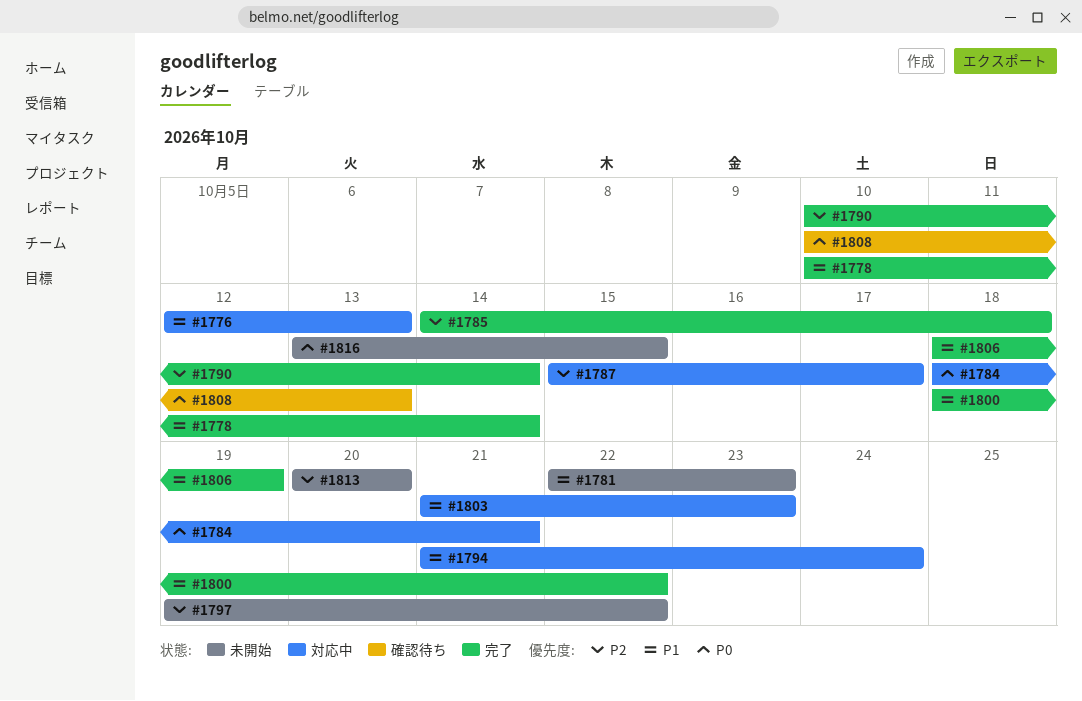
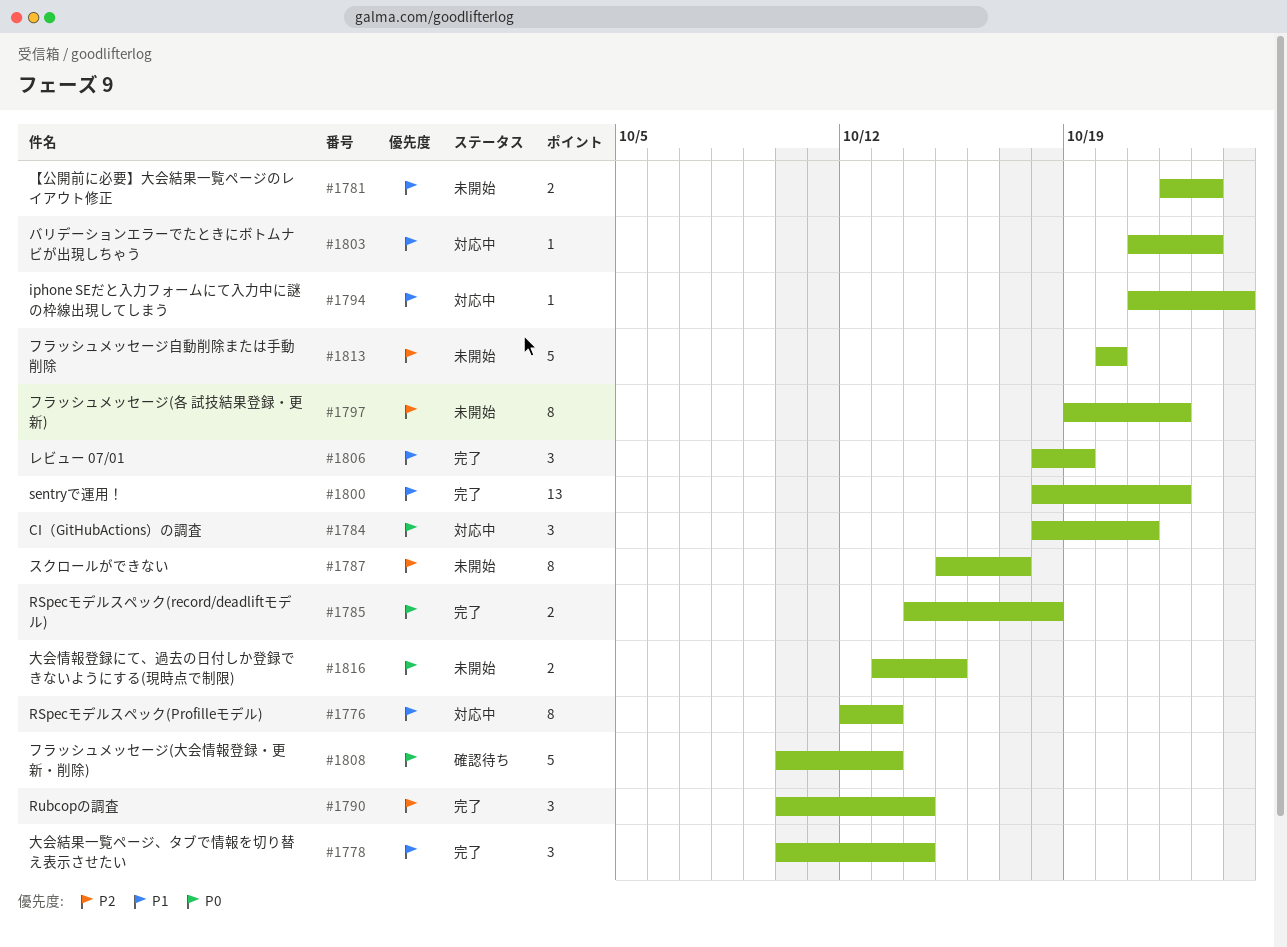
#1785, priority: P2 -> P0
#1787, status: 対応中 -> 未開始

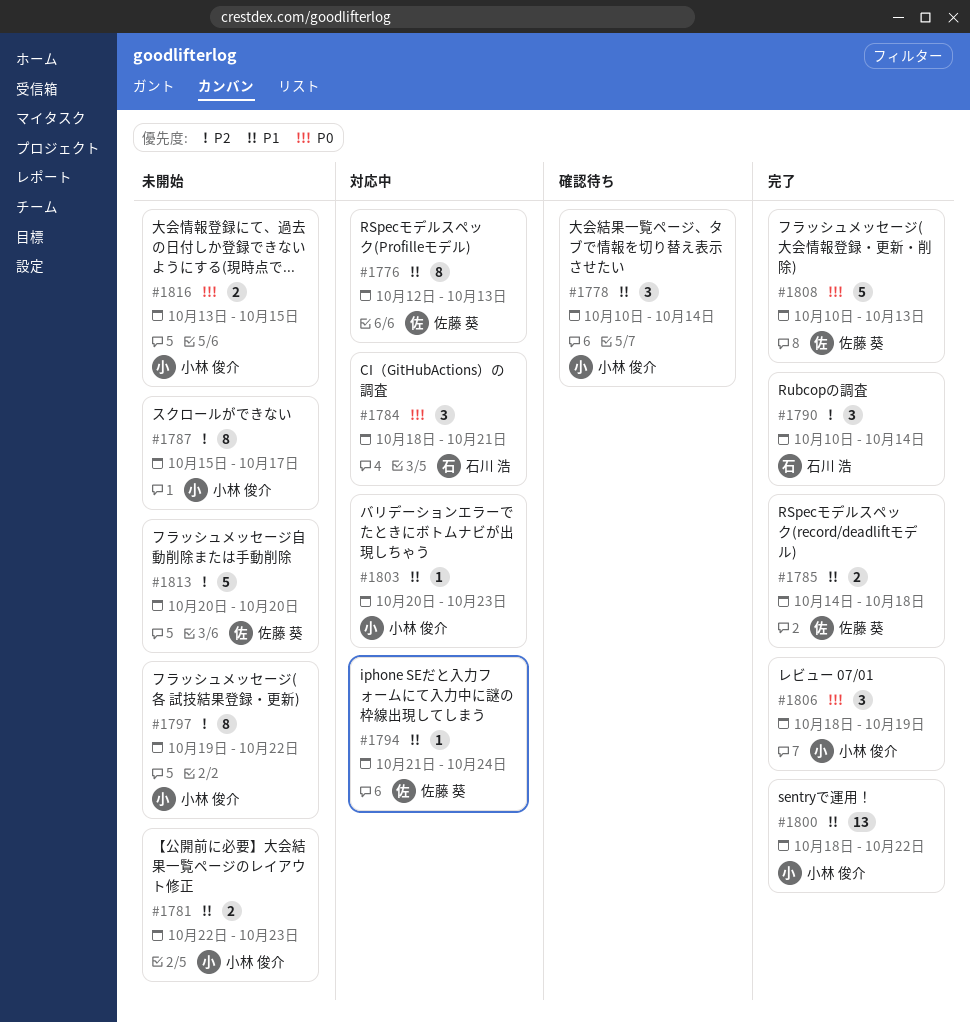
#1778, status: 完了 -> 確認待ち
#1785, priority: P0 -> P1
#1803, start: Oct 21 -> Oct 20
#1806, priority: P1 -> P0
#1808, status: 確認待ち -> 完了

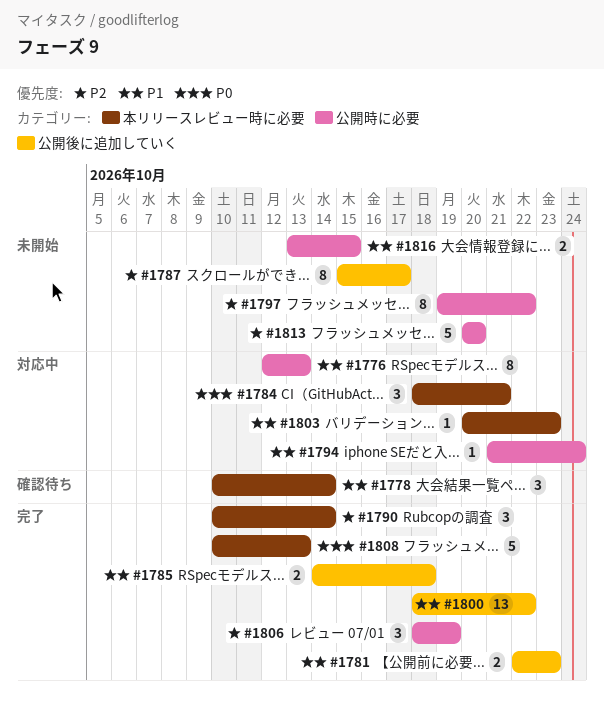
#1781, status: 未開始 -> 完了
#1806, priority: P0 -> P2
#1816, priority: P0 -> P1

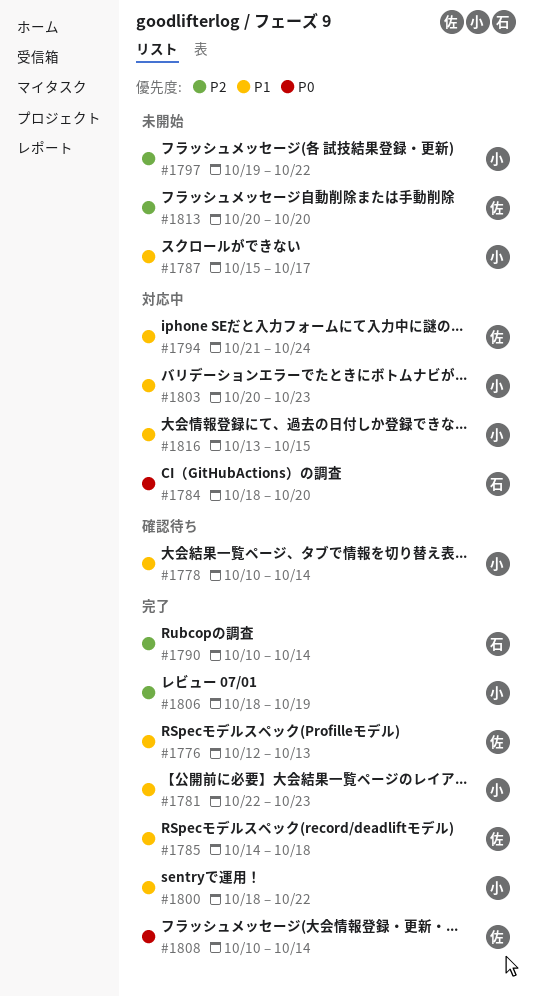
#1776, status: 対応中 -> 完了
#1784, due: Oct 21 -> Oct 20
#1787, priority: P2 -> P1
#1808, due: Oct 13 -> Oct 14
#1816, status: 未開始 -> 対応中

